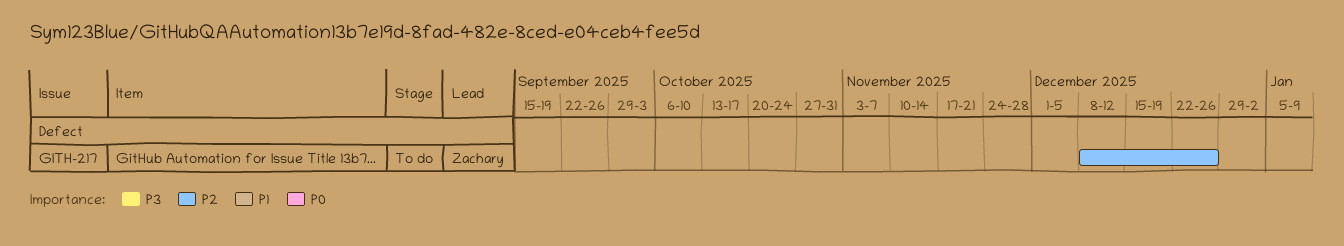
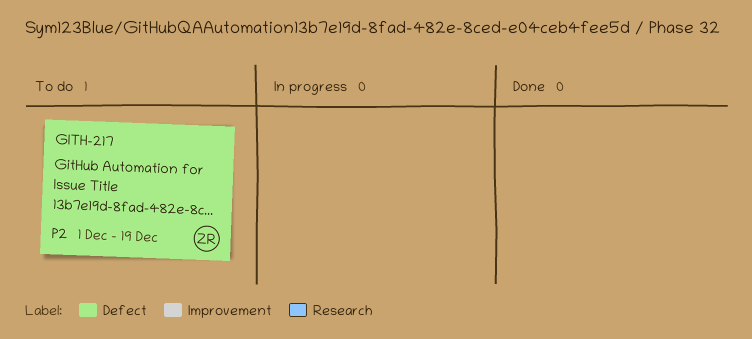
GITH-217, start: Dec 8 -> Dec 1
GITH-217, due: Dec 26 -> Dec 19

